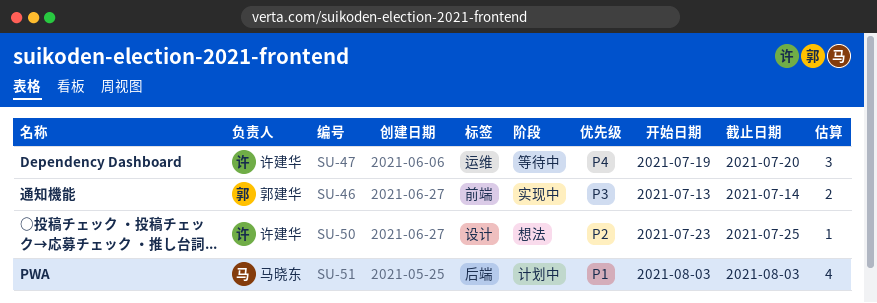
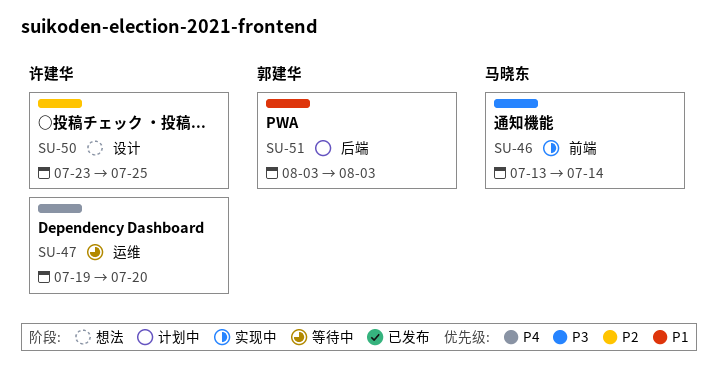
SU-46, owner: 郭建华 -> 马晓东
SU-51, owner: 马晓东 -> 郭建华

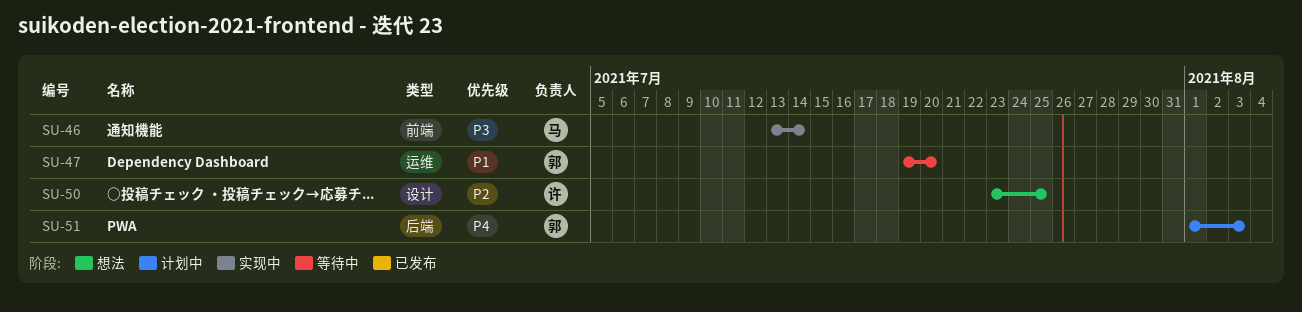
SU-47, owner: 许建华 -> 郭建华
SU-47, priority: P4 -> P1
SU-51, priority: P1 -> P4
SU-51, start: Aug 3 -> Aug 1

